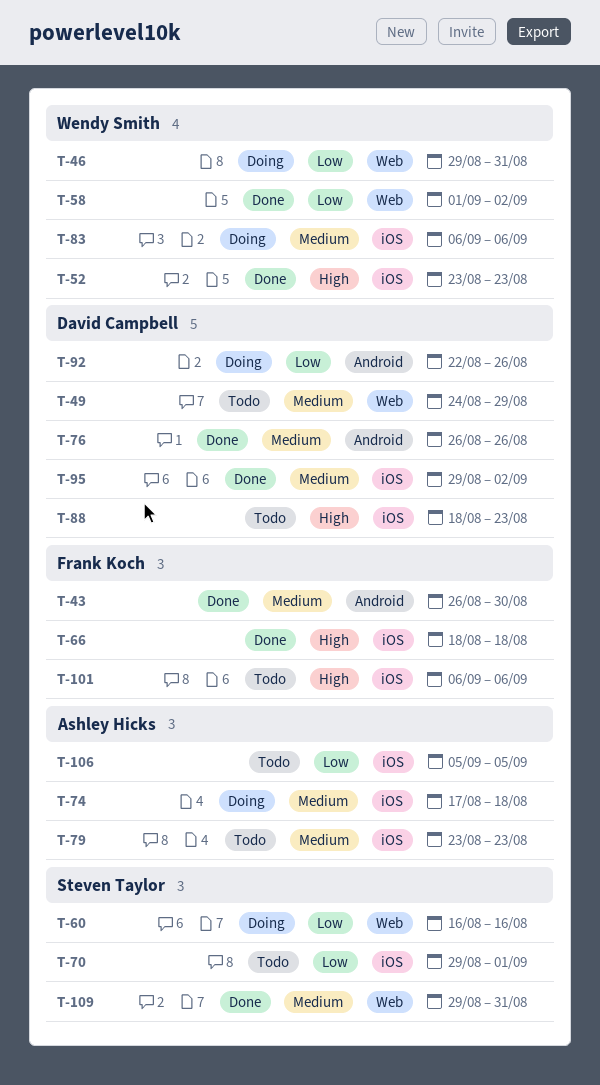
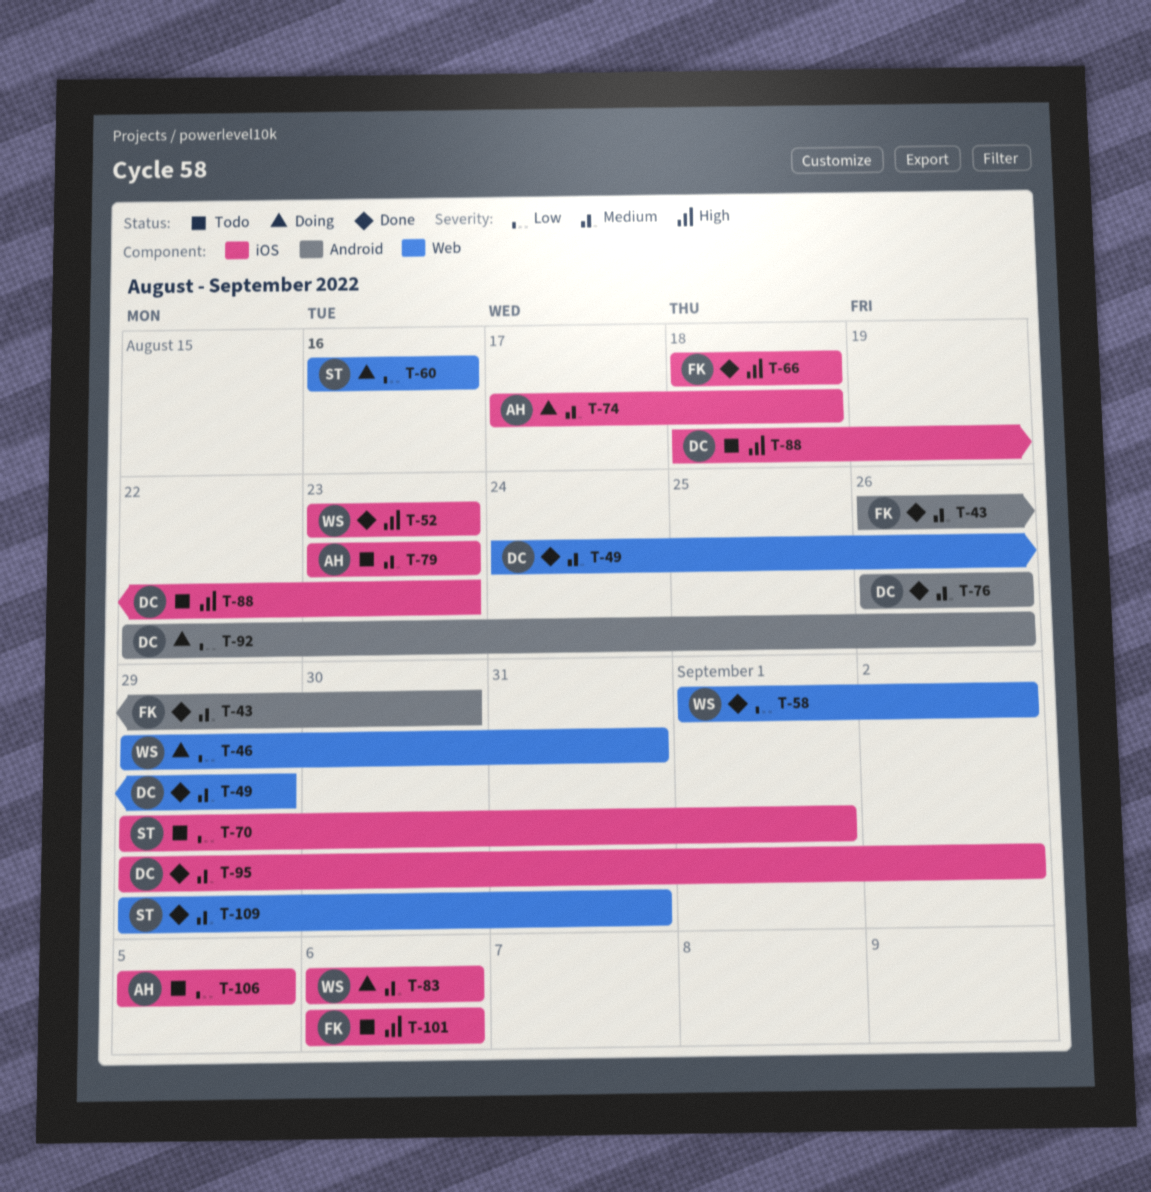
T-49, status: Todo -> Done

